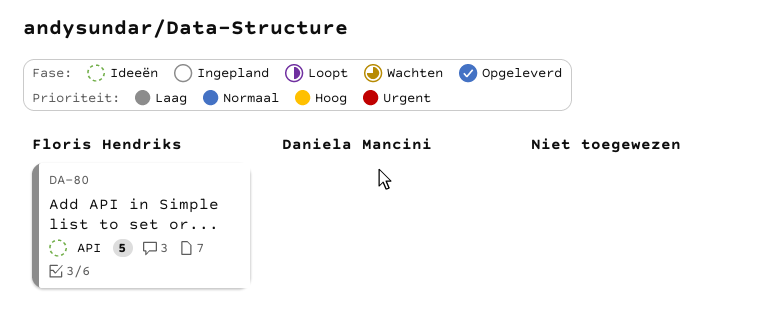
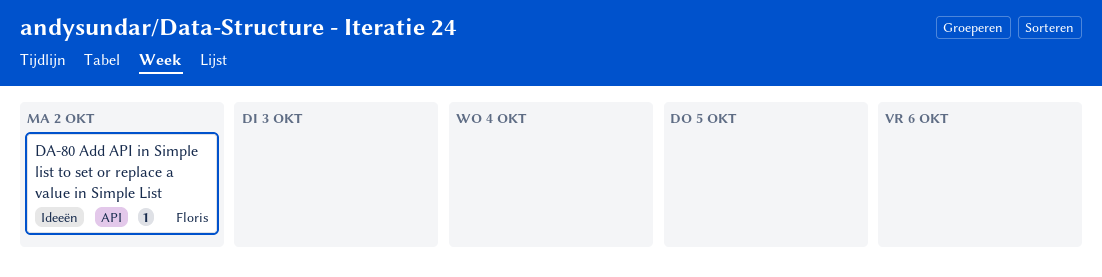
DA-80, estimate: 5 -> 1

